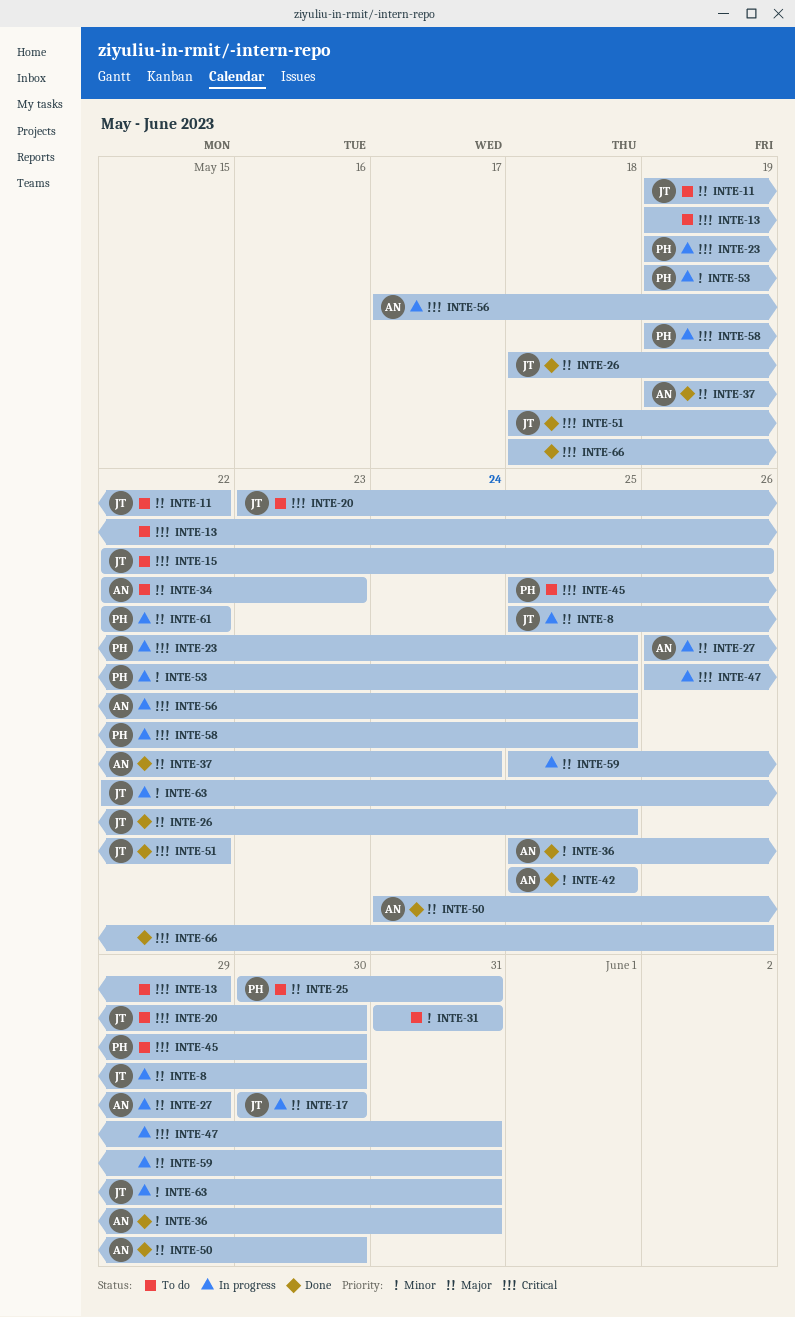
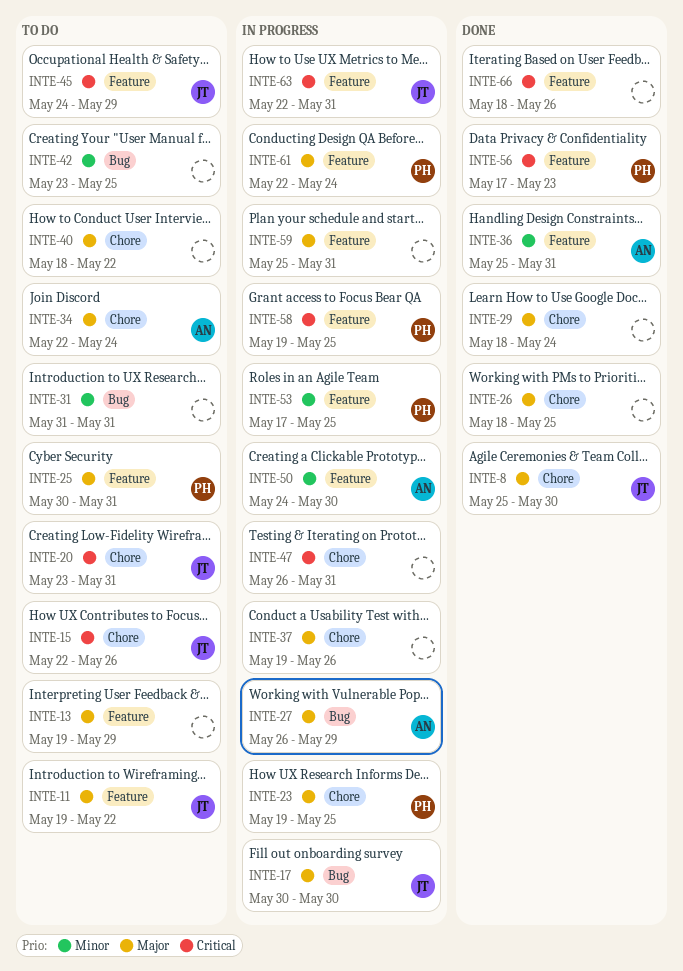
INTE-8, status: In progress -> Done
INTE-13, priority: Critical -> Major
INTE-20, due: May 30 -> May 31
INTE-23, priority: Critical -> Major
INTE-26, owner: JT -> none
INTE-29: none -> present
INTE-34, due: May 23 -> May 24
INTE-37, status: Done -> In progress
INTE-37, owner: AN -> none
INTE-37, due: May 24 -> May 26
INTE-40: none -> present
INTE-42, status: Done -> To do
INTE-42, owner: AN -> none
INTE-42, start: May 25 -> May 23
INTE-45, owner: PH -> JT
INTE-45, start: May 25 -> May 24
INTE-45, due: May 30 -> May 29
INTE-50, status: Done -> In progress
INTE-50, priority: Major -> Minor
INTE-51: present -> none
INTE-53, start: May 19 -> May 17
INTE-56, status: In progress -> Done
INTE-56, owner: AN -> PH
INTE-56, due: May 25 -> May 23
INTE-61, due: May 22 -> May 24
INTE-63, priority: Minor -> Critical

